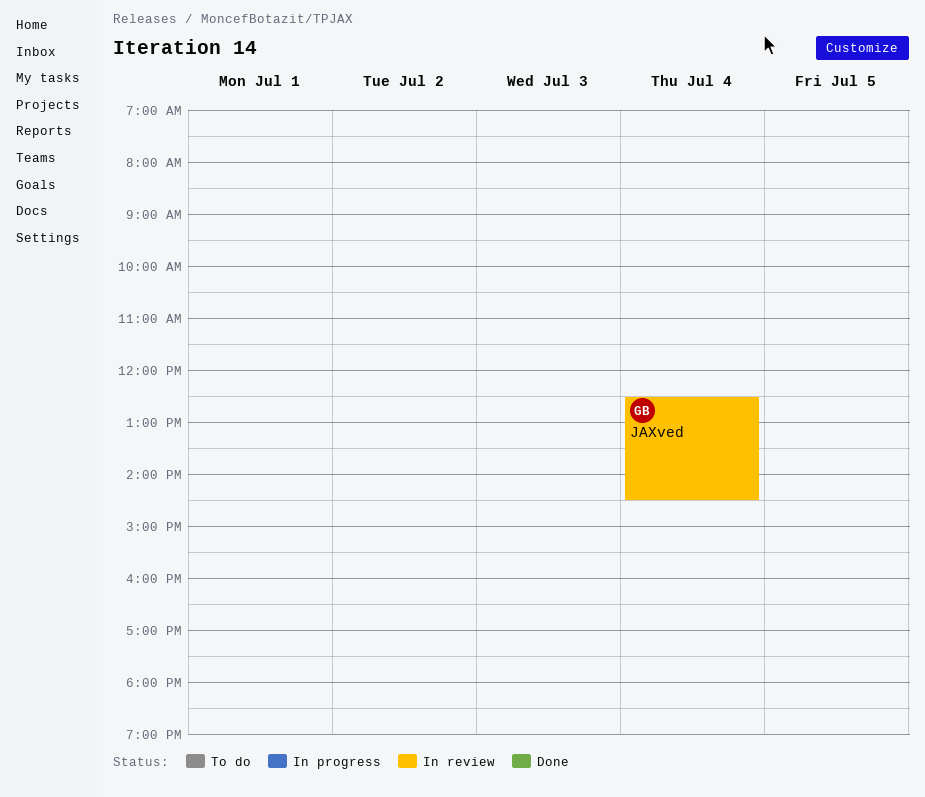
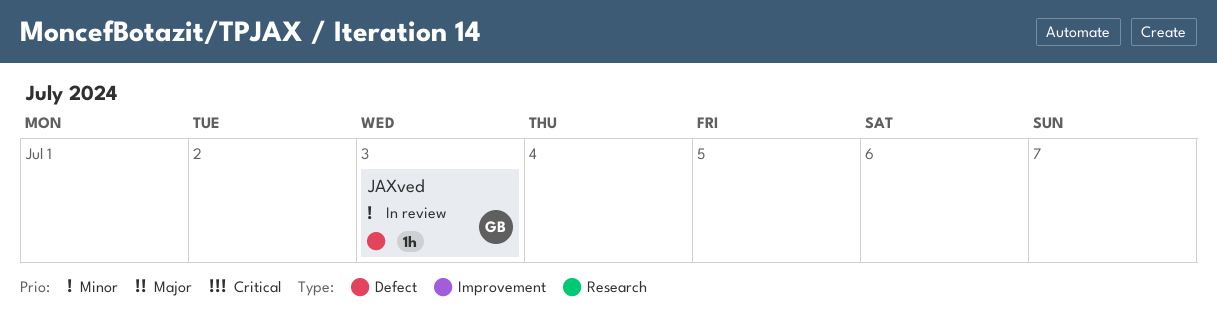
JAXved, day: Jul 4 -> Jul 3

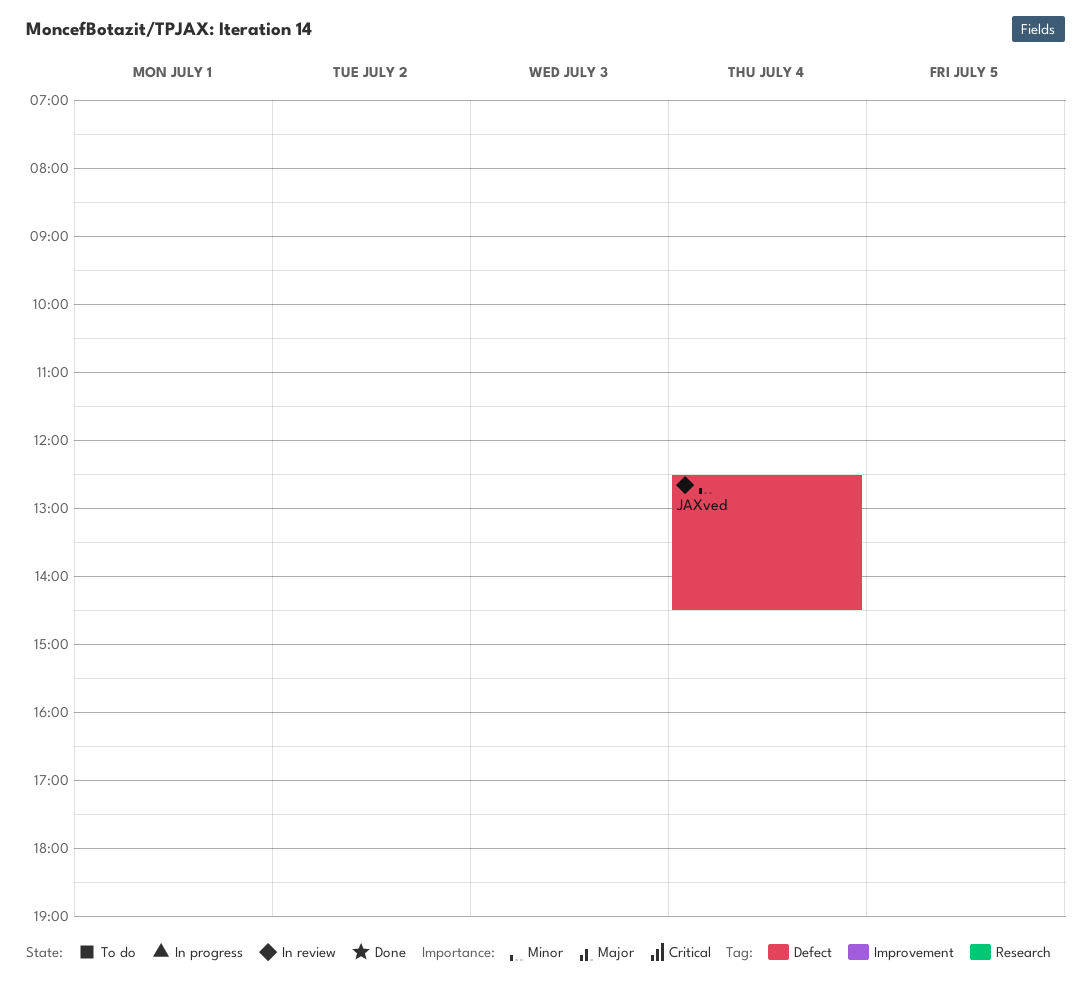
JAXved, day: Jul 3 -> Jul 4

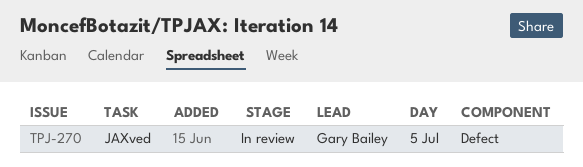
JAXved, day: Jul 4 -> Jul 5

